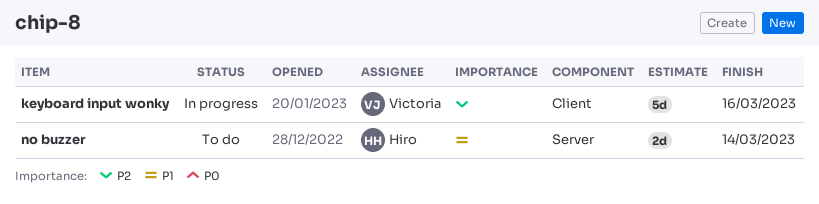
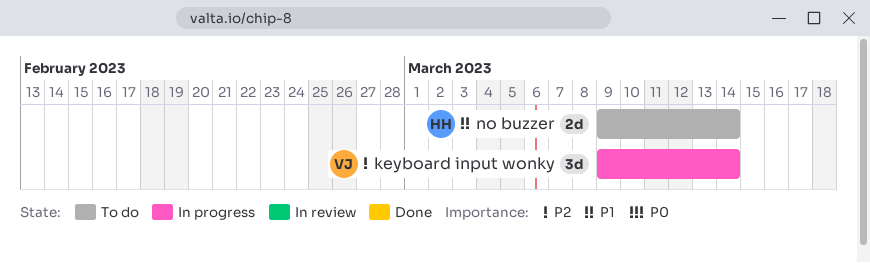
keyboard input wonky, estimate: 5d -> 3d
keyboard input wonky, due: Mar 16 -> Mar 14

